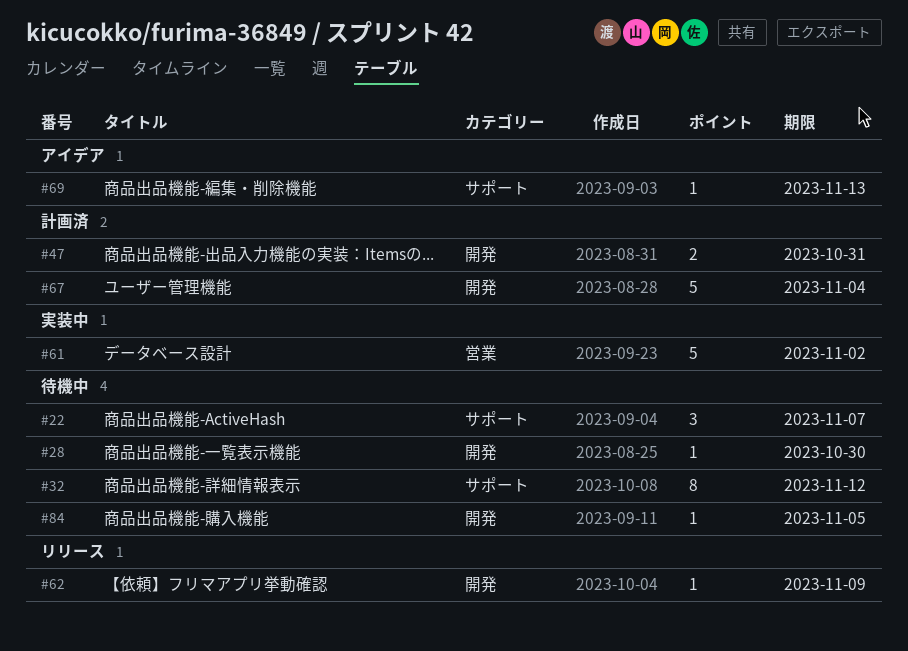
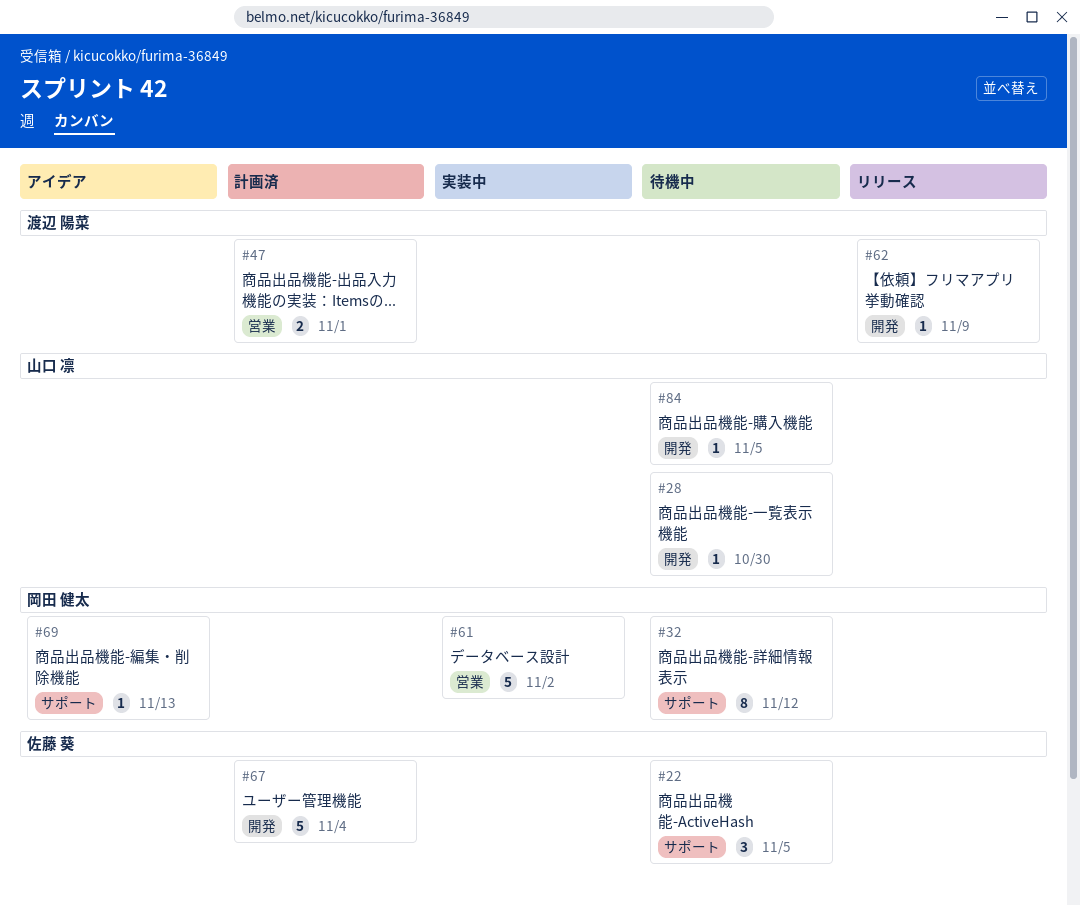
#22, due: Nov 7 -> Nov 5
#47, label: 開発 -> 営業
#47, due: Oct 31 -> Nov 1

